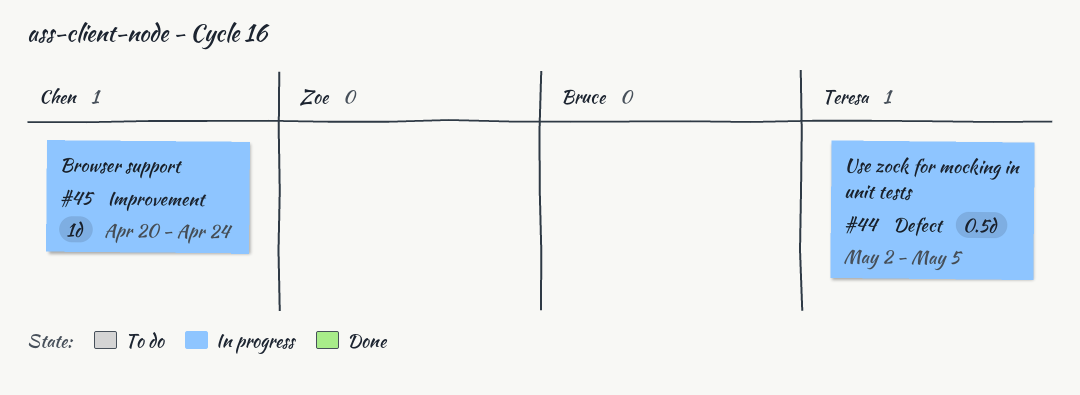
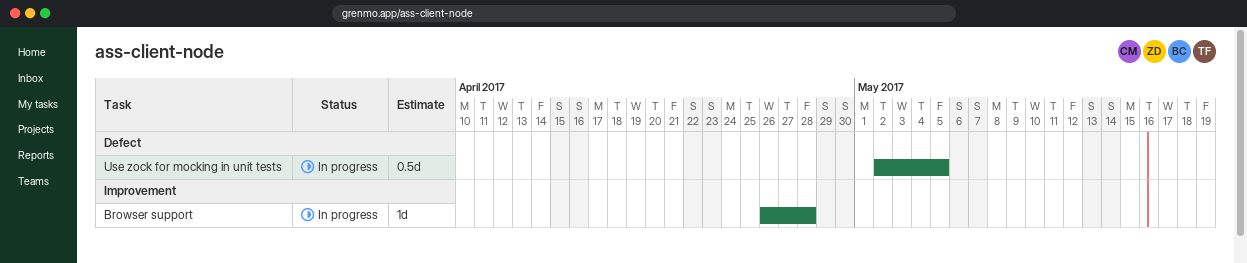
Browser support, start: Apr 20 -> Apr 26
Browser support, due: Apr 24 -> Apr 28

